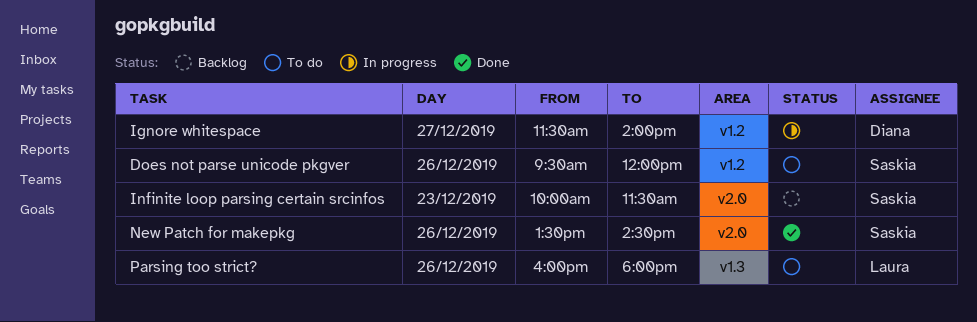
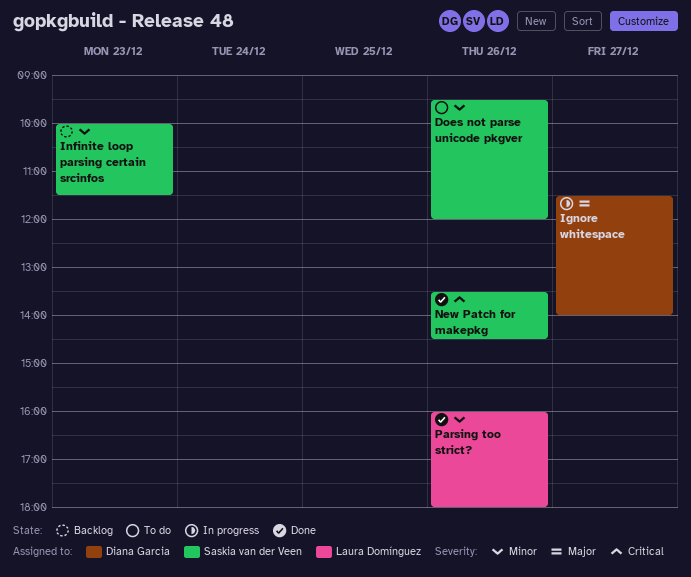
Parsing too strict?, status: To do -> Done

